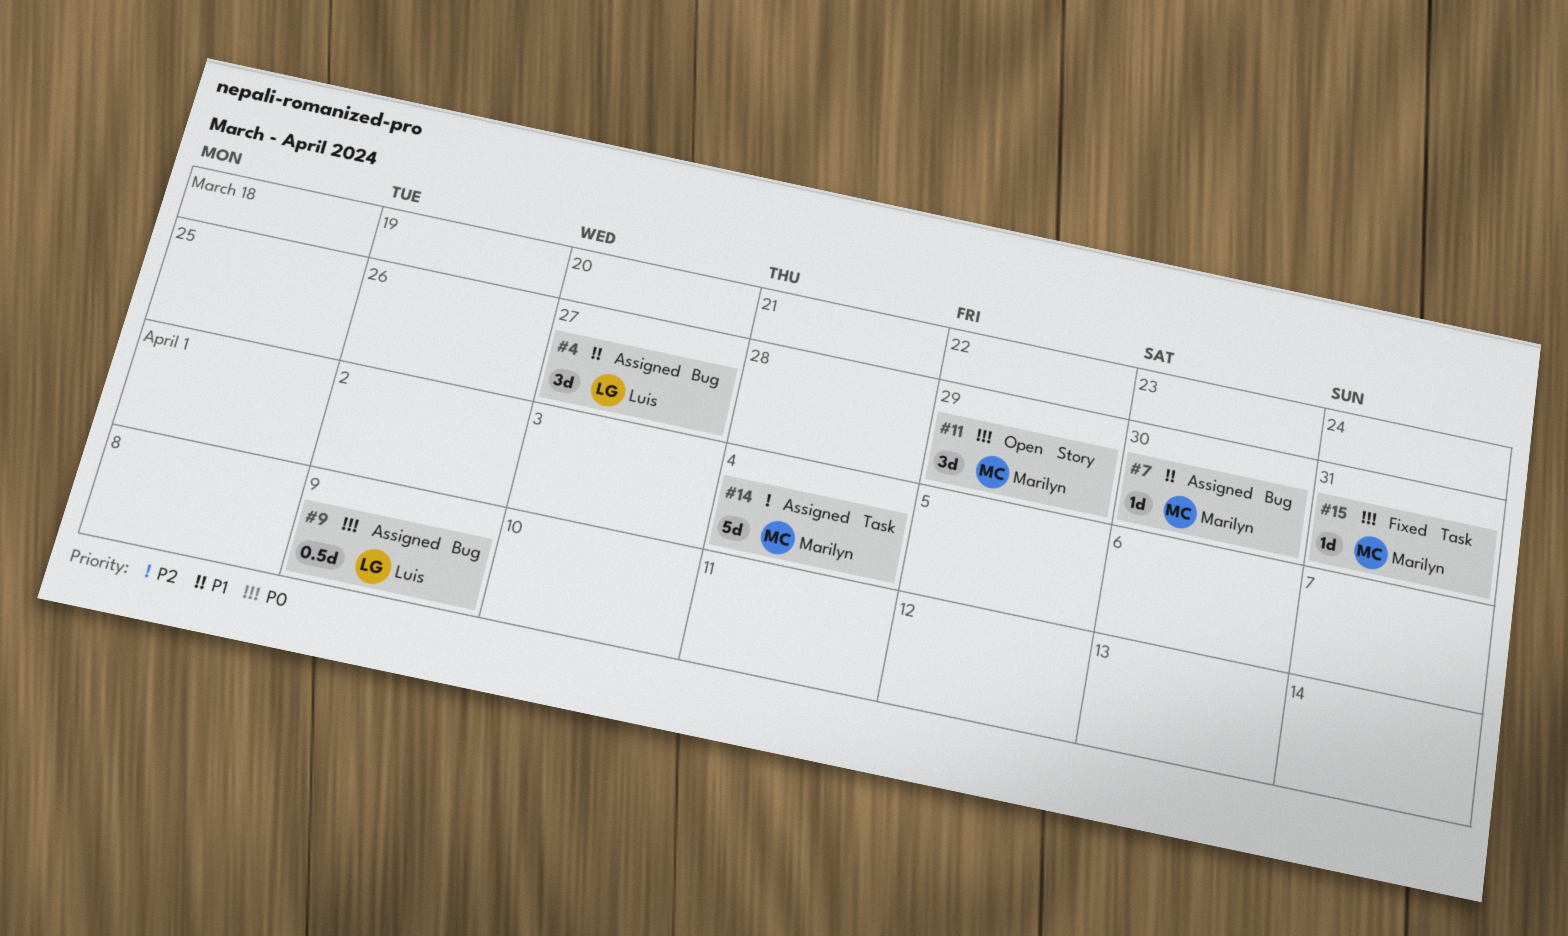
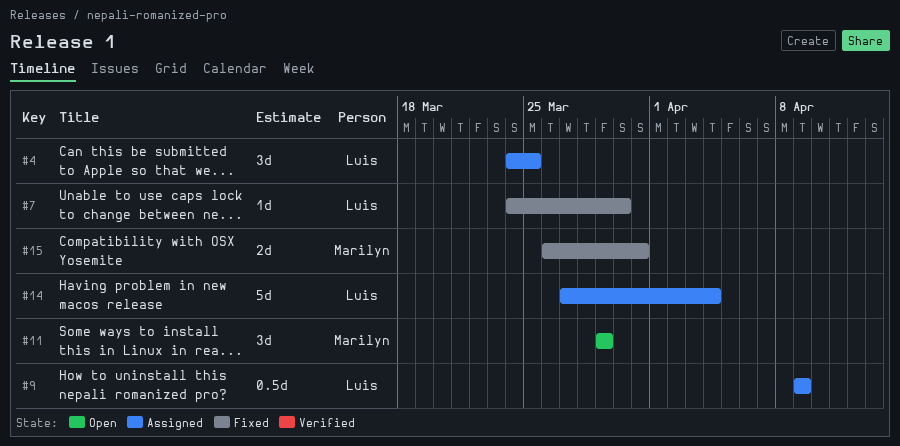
#4, due: Mar 27 -> Mar 25
#7, status: Assigned -> Fixed
#7, owner: Marilyn -> Luis
#14, owner: Marilyn -> Luis
#15, estimate: 1d -> 2d

